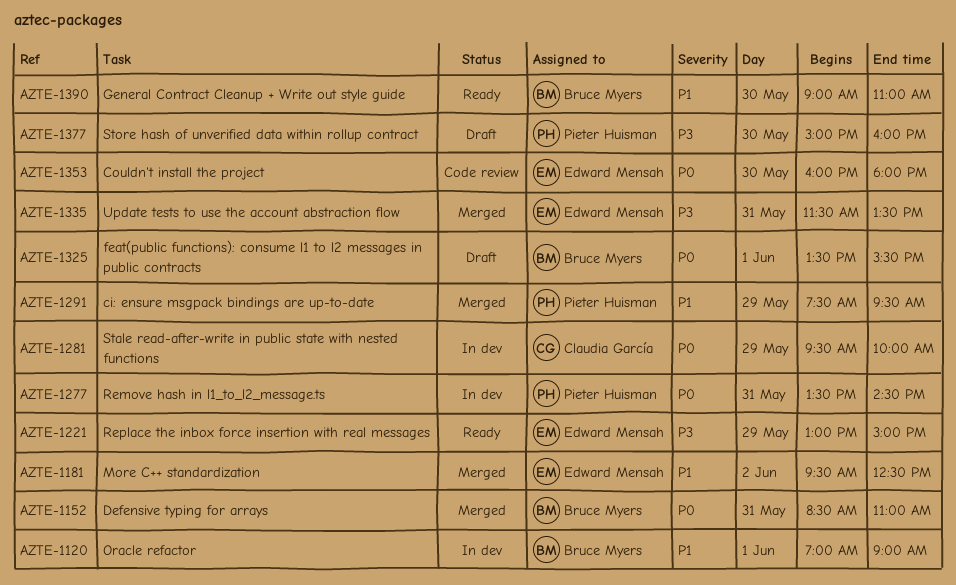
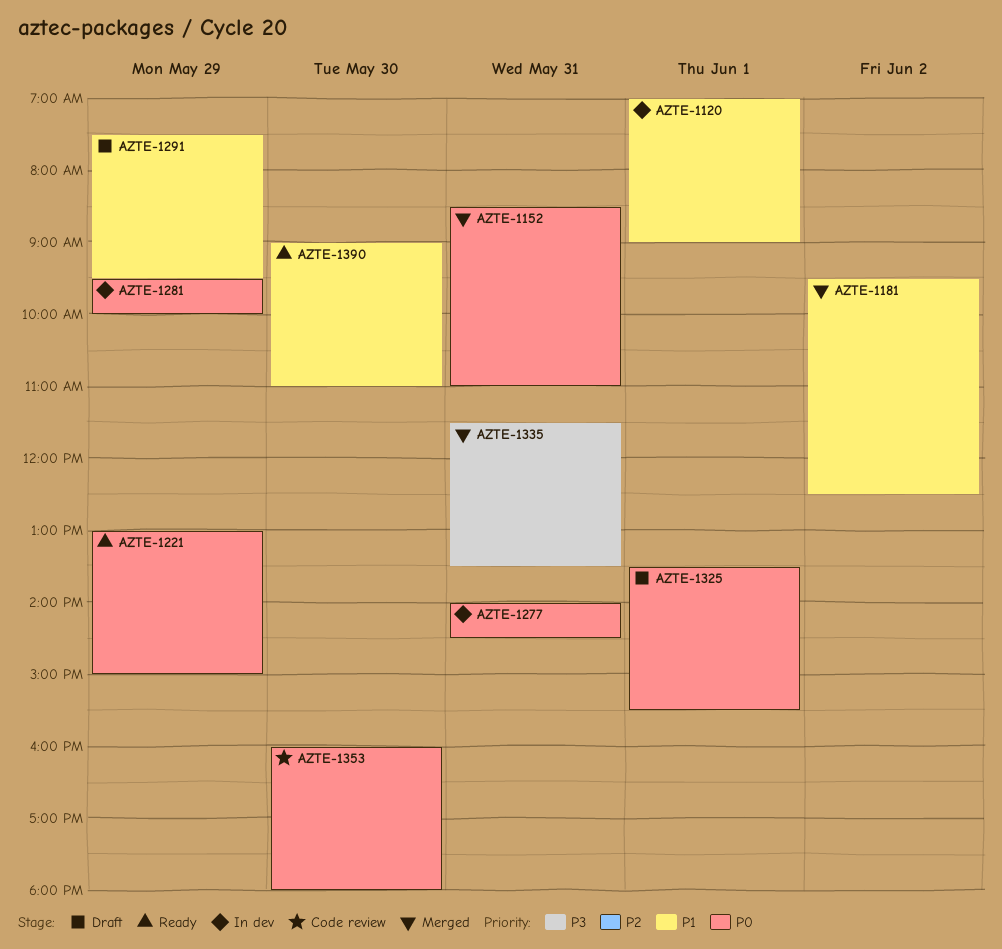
AZTE-1221, priority: P3 -> P0
AZTE-1277, begins: 13:30 -> 14:00
AZTE-1291, status: Merged -> Draft
AZTE-1377: present -> none

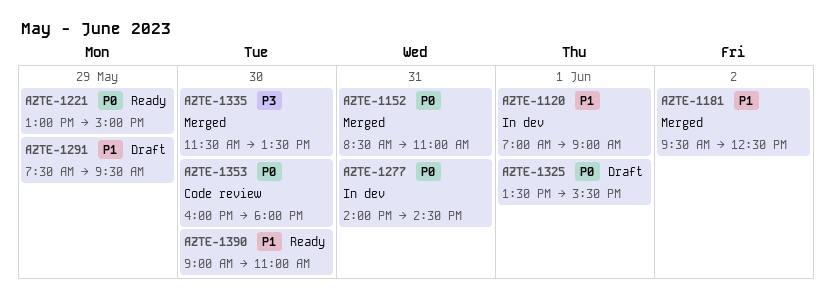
AZTE-1281: present -> none
AZTE-1335, day: May 31 -> May 30

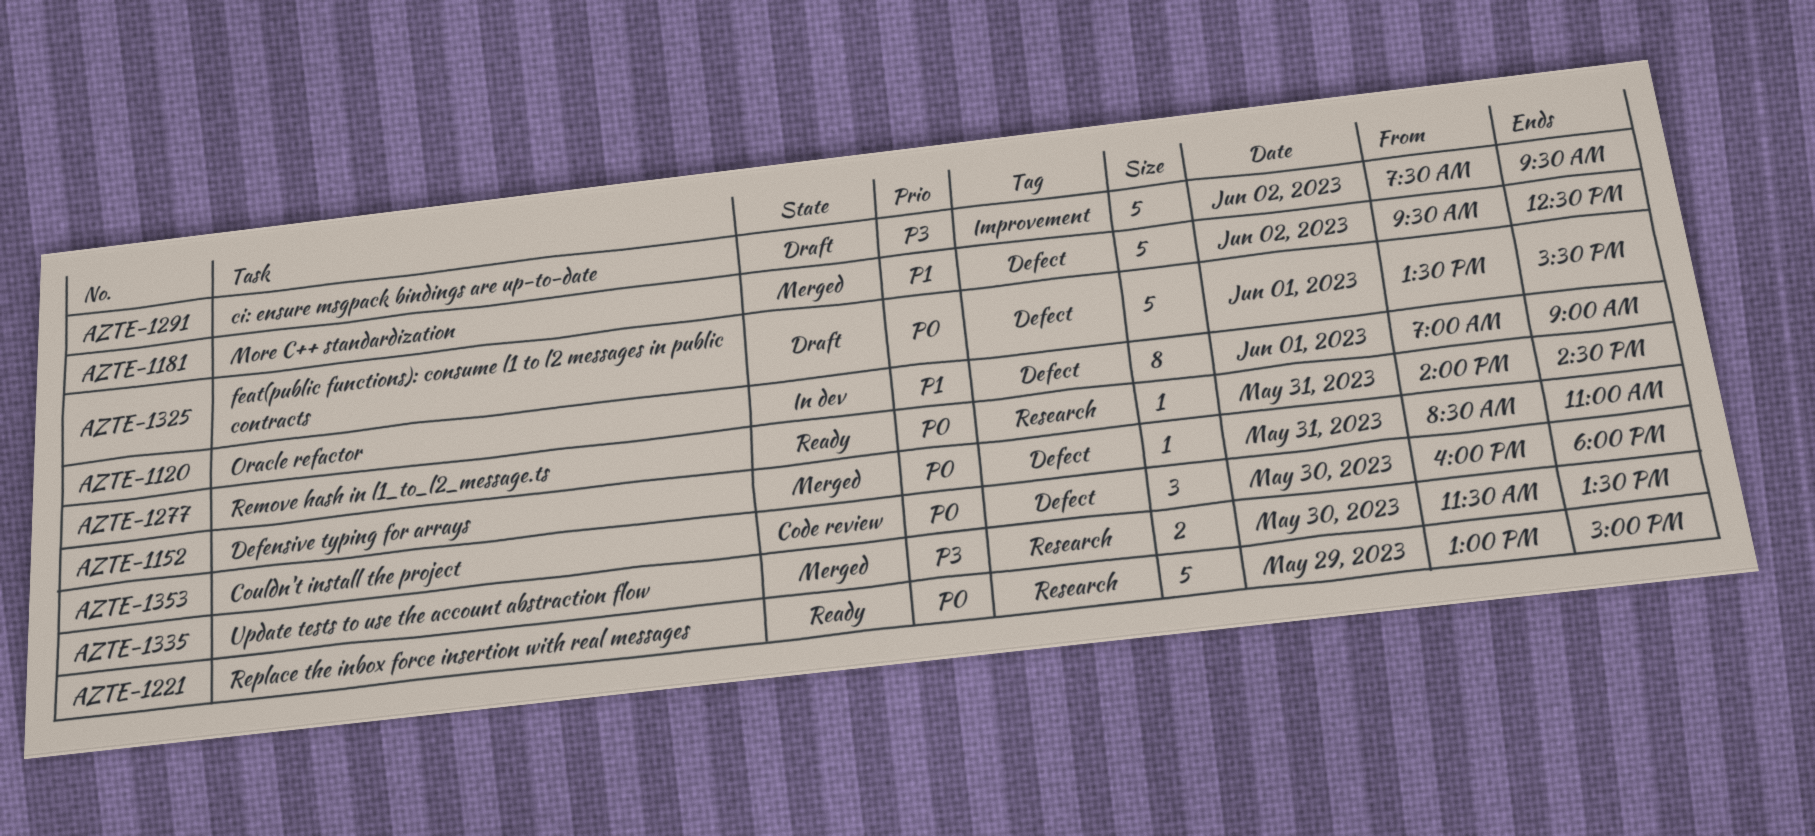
AZTE-1277, status: In dev -> Ready
AZTE-1291, priority: P1 -> P3
AZTE-1291, day: May 29 -> Jun 2
AZTE-1390: present -> none

